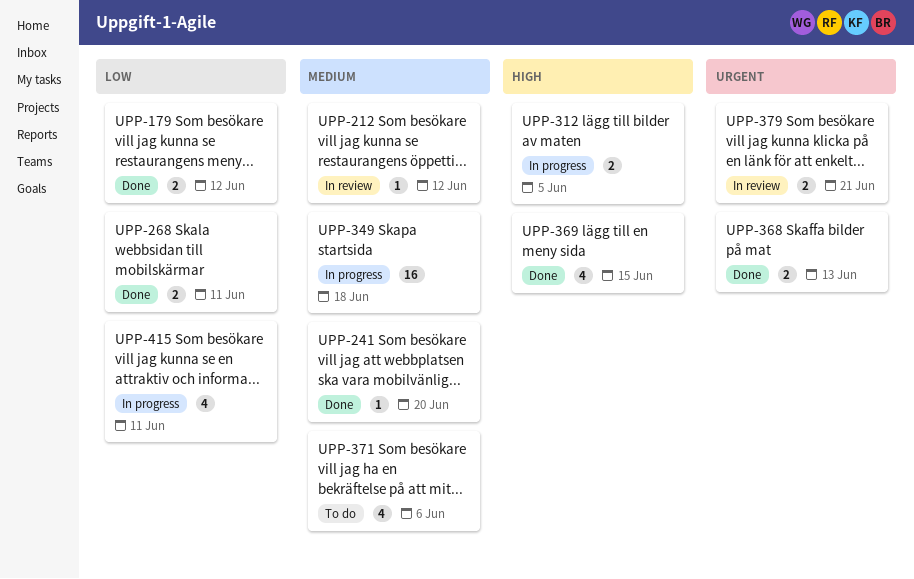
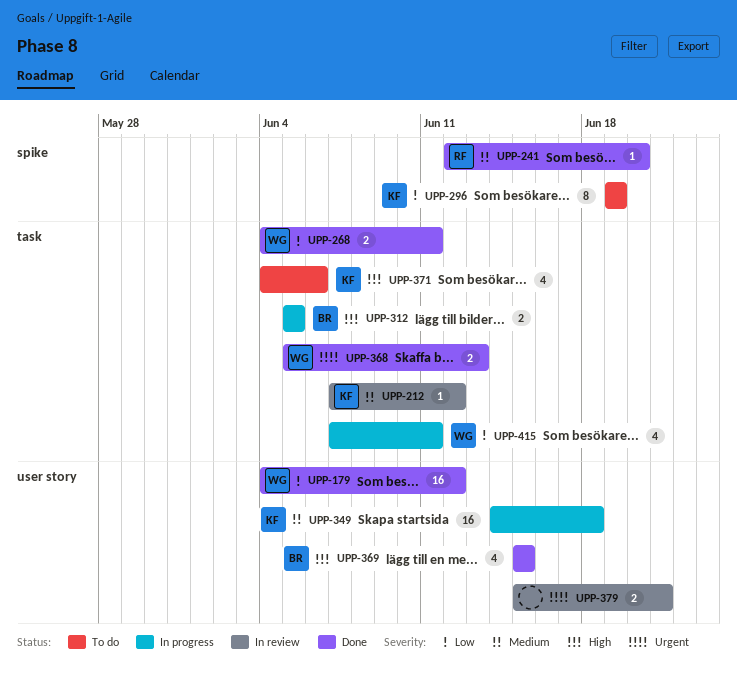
UPP-179, estimate: 2 -> 16
UPP-296: none -> present
UPP-371, priority: Medium -> High

